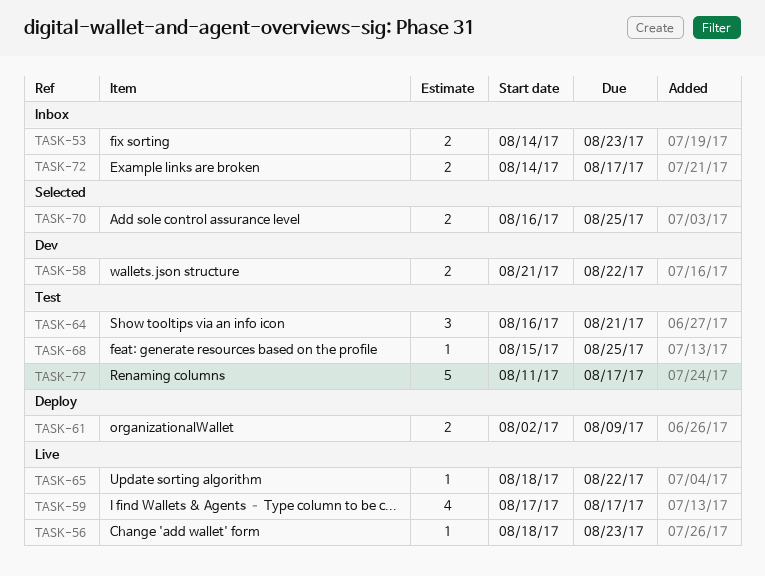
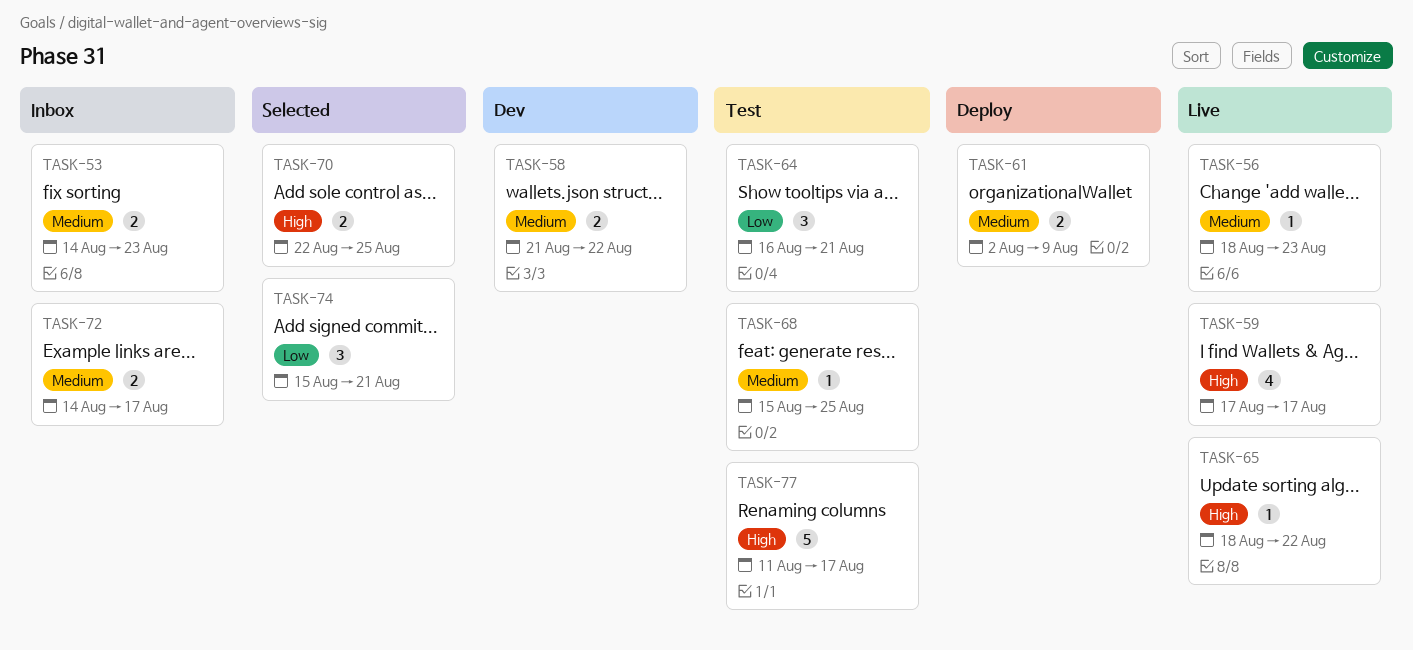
TASK-70, start: Aug 16 -> Aug 22
TASK-74: none -> present

